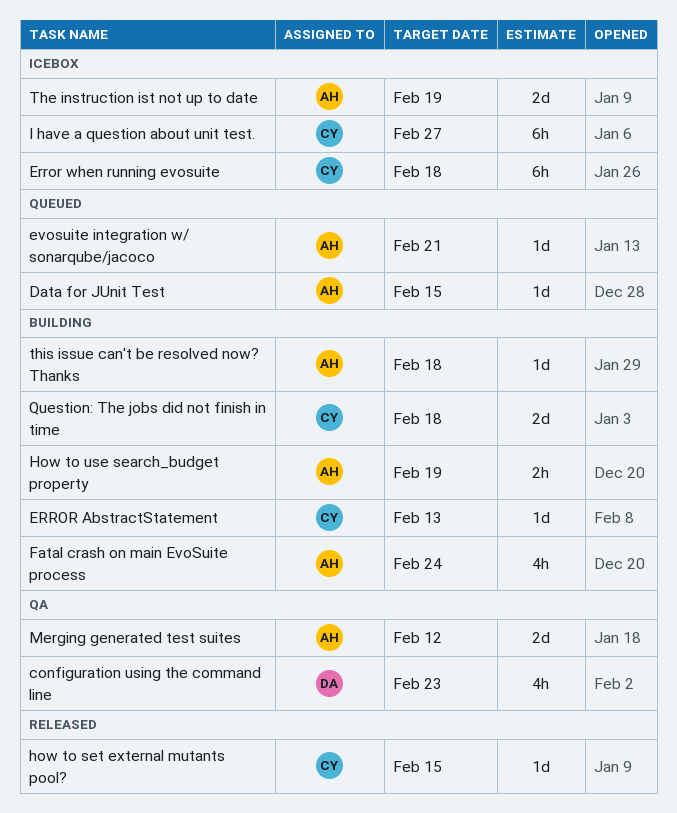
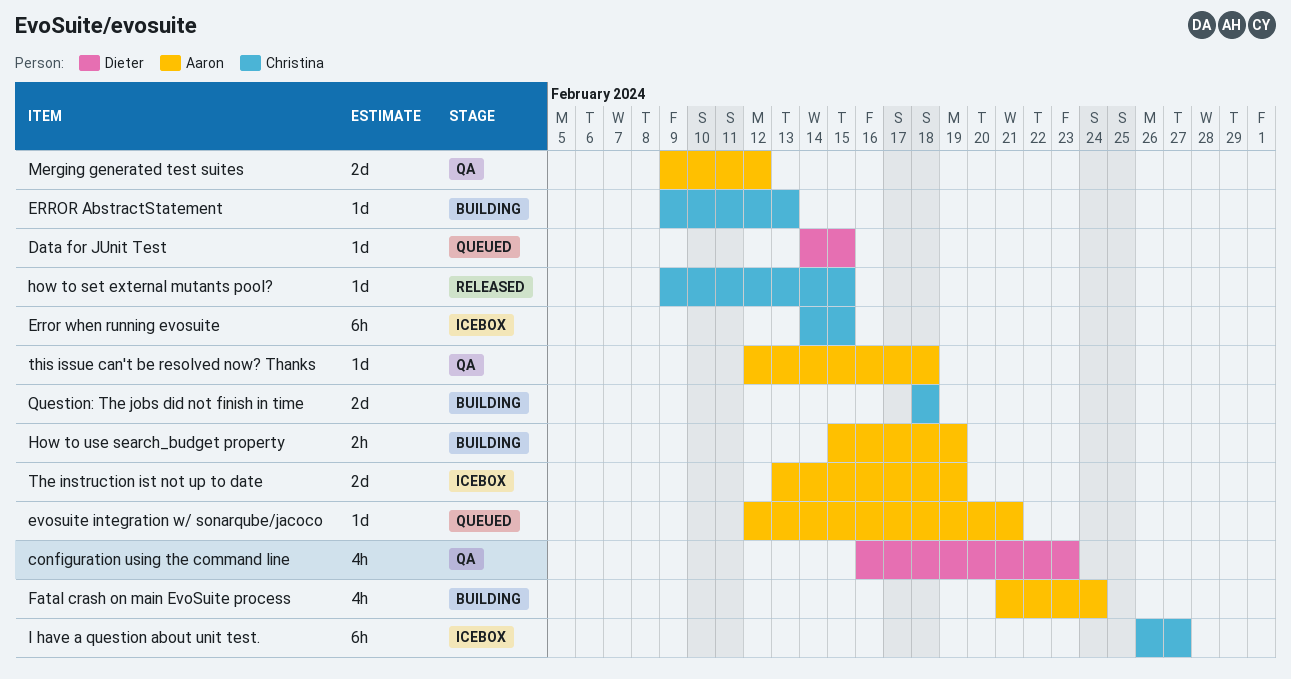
Data for JUnit Test, owner: Aaron -> Dieter
Error when running evosuite, due: Feb 18 -> Feb 15
this issue can't be resolved now? Thanks, status: Building -> QA

